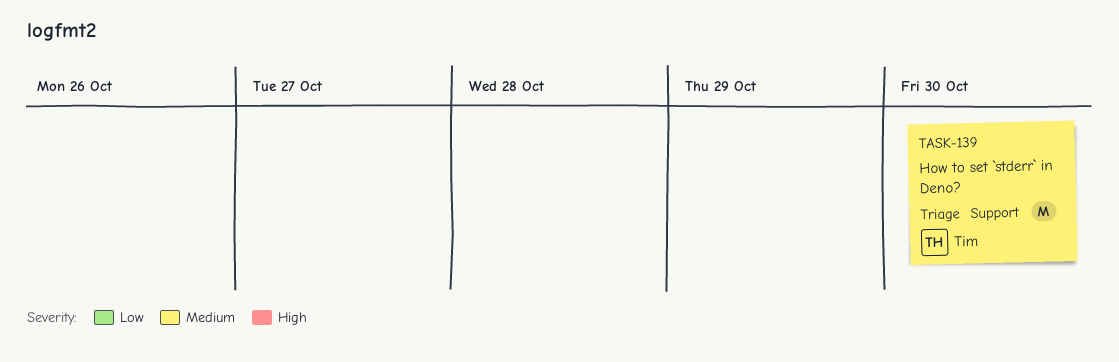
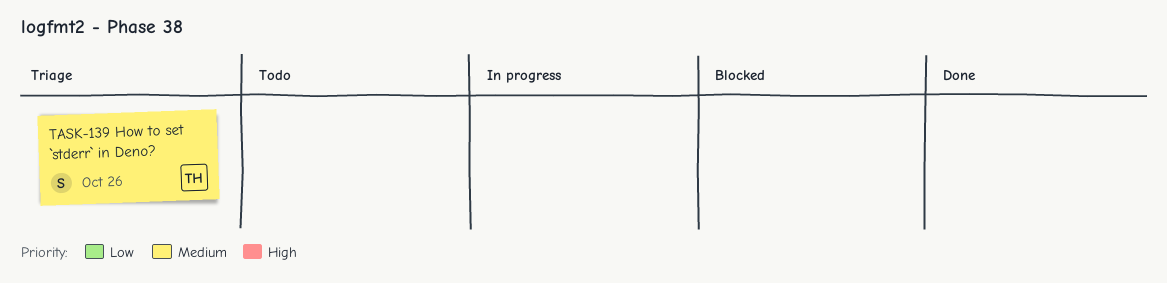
TASK-139, estimate: M -> S
TASK-139, due: Oct 30 -> Oct 26

